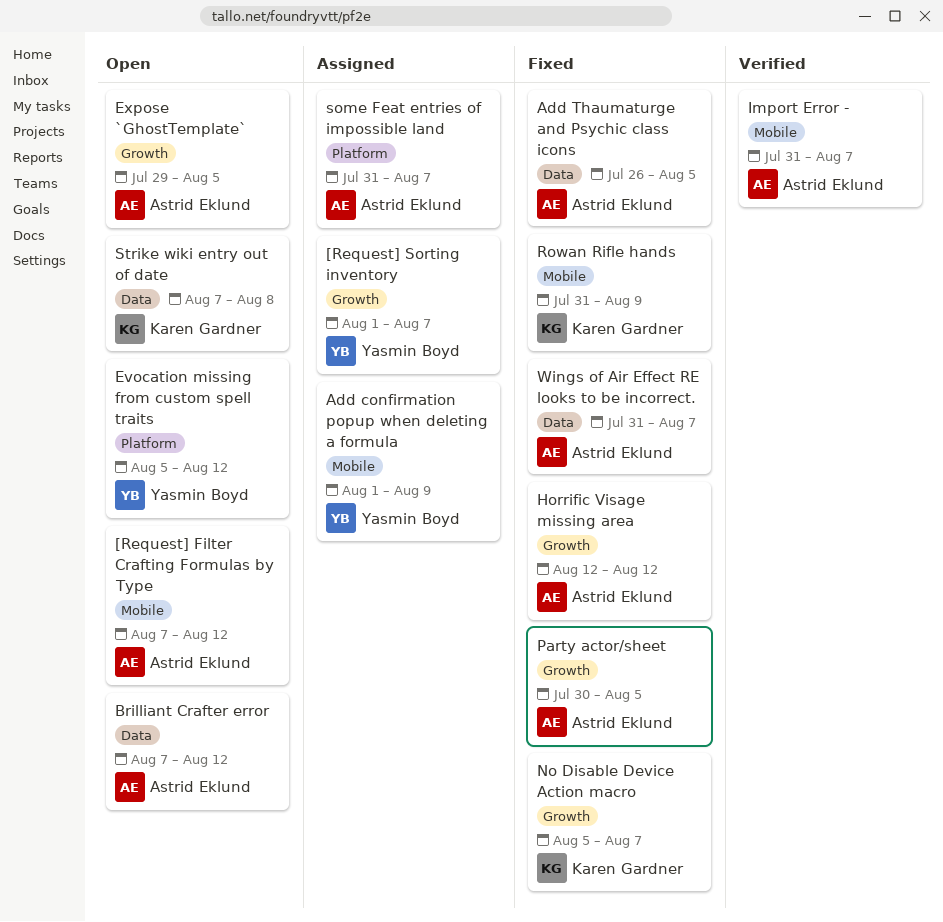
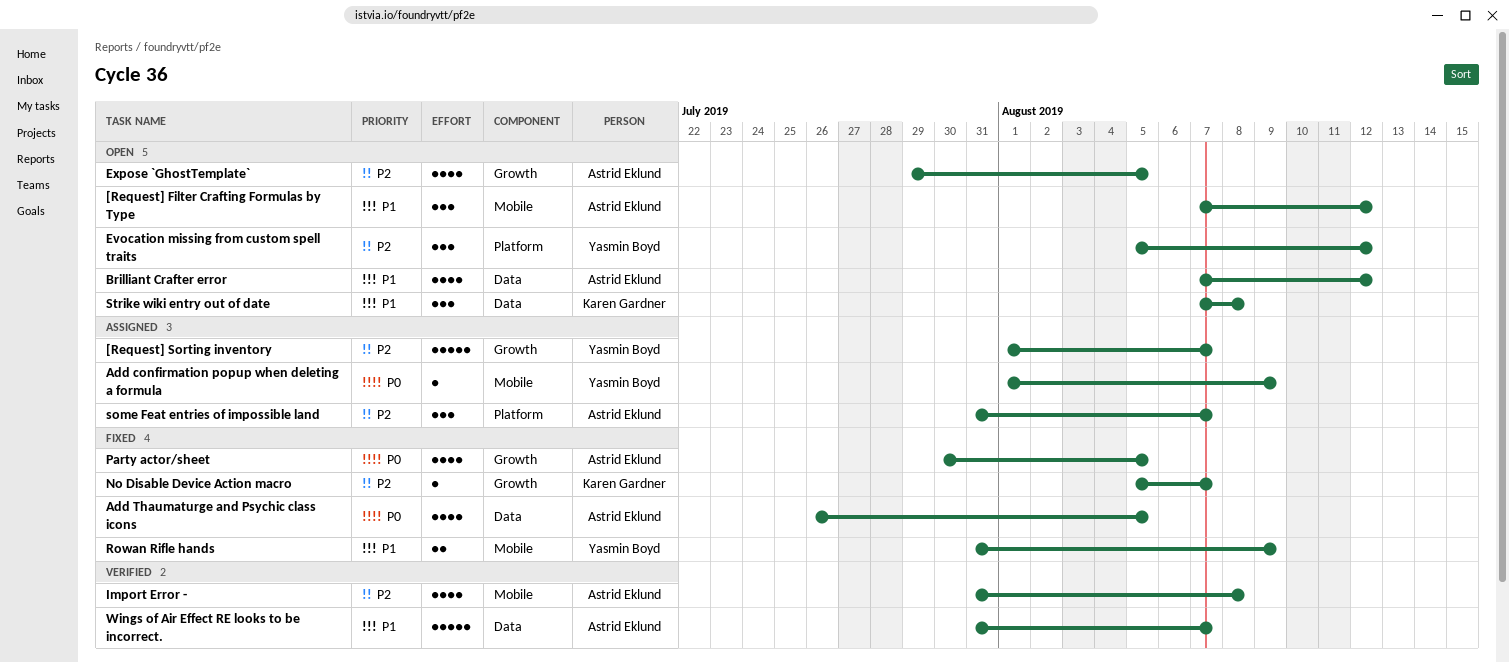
Horrific Visage missing area: present -> none
Import Error -, due: Aug 7 -> Aug 8
Rowan Rifle hands, owner: Karen Gardner -> Yasmin Boyd
Wings of Air Effect RE looks to be incorrect., status: Fixed -> Verified

